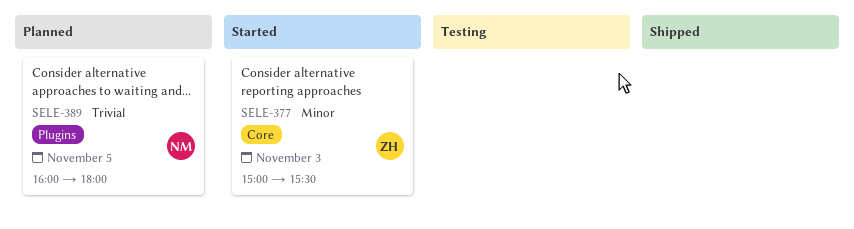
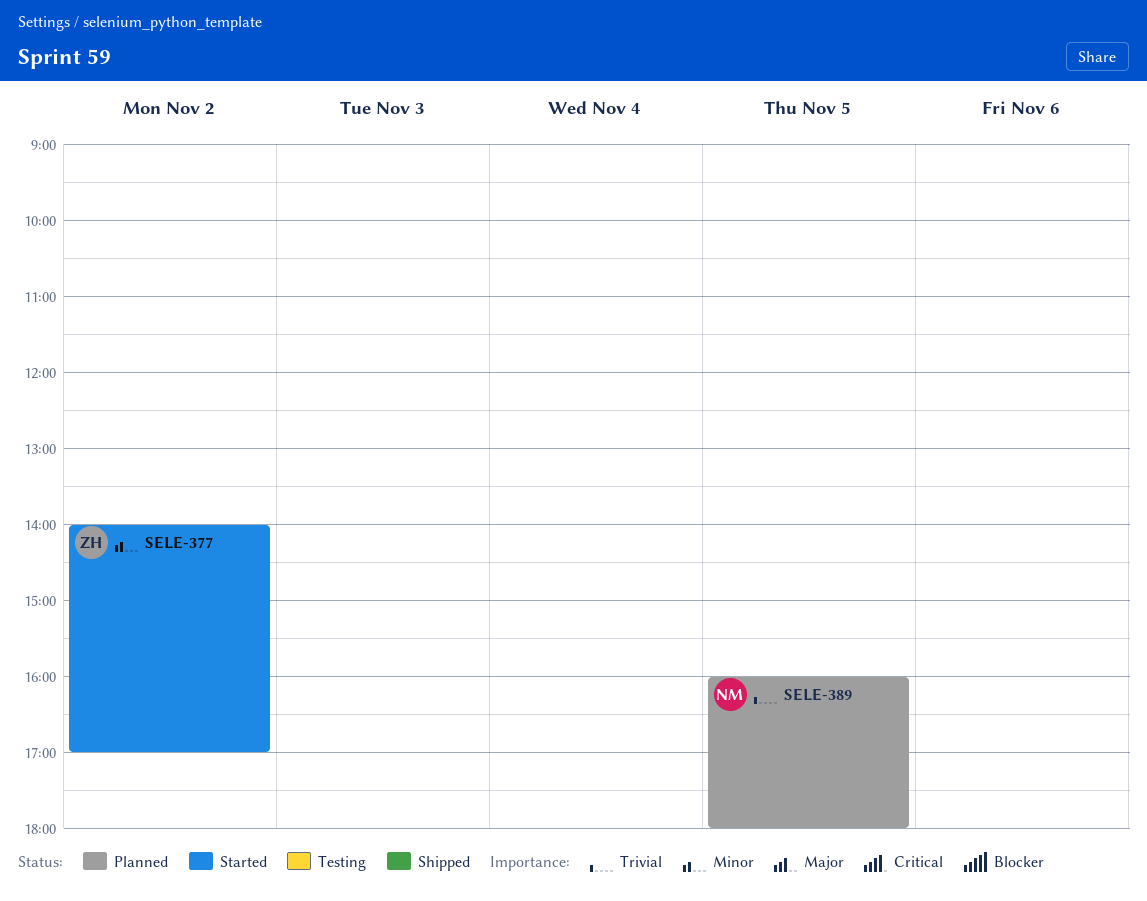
SELE-377, day: Nov 3 -> Nov 2
SELE-377, begins: 15:00 -> 14:00
SELE-377, ends: 15:30 -> 17:00

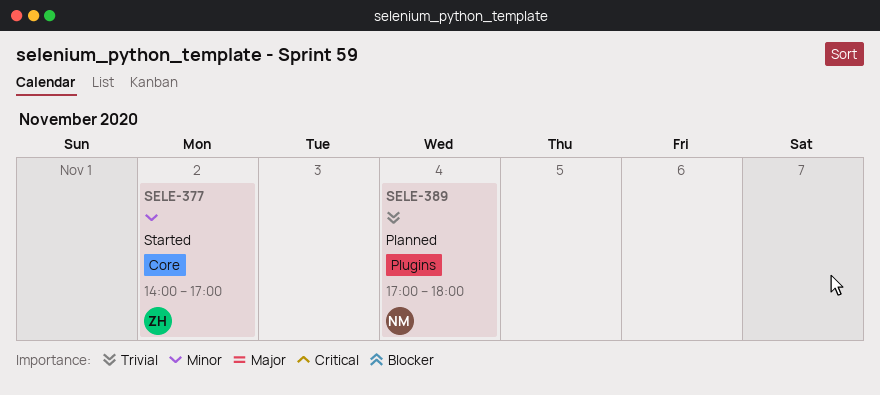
SELE-389, day: Nov 5 -> Nov 4
SELE-389, begins: 16:00 -> 17:00

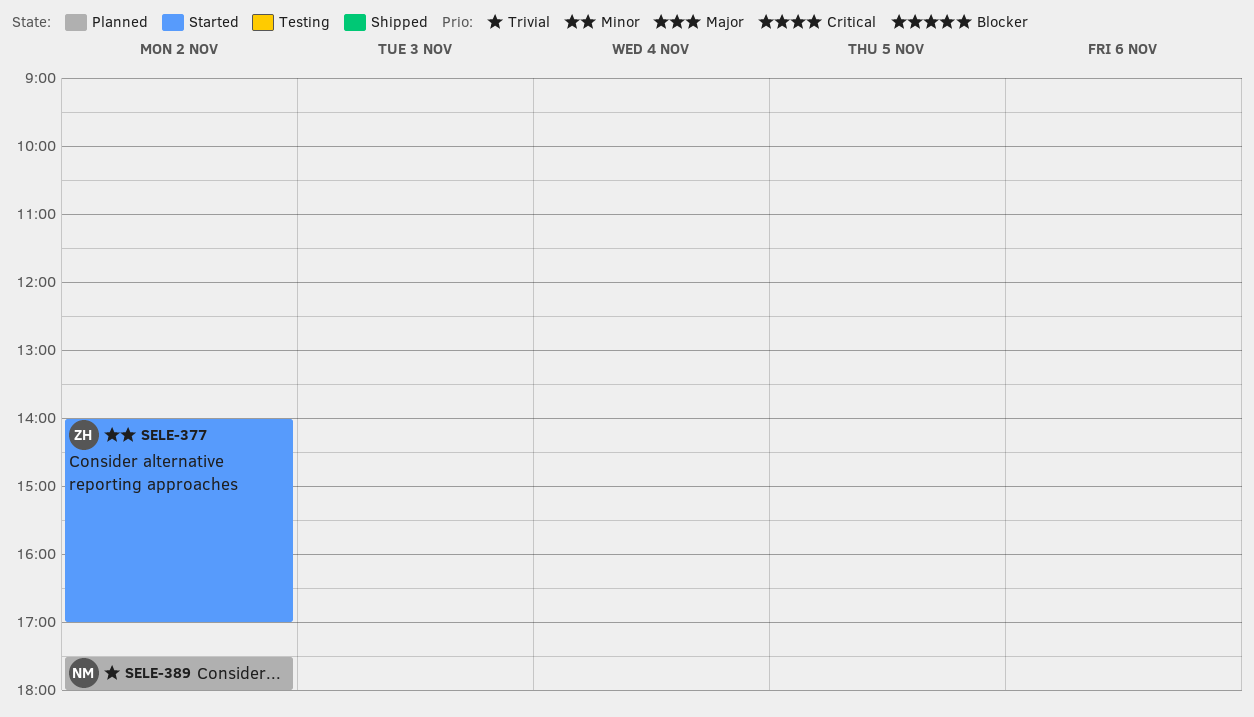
SELE-389, day: Nov 4 -> Nov 2
SELE-389, begins: 17:00 -> 17:30

